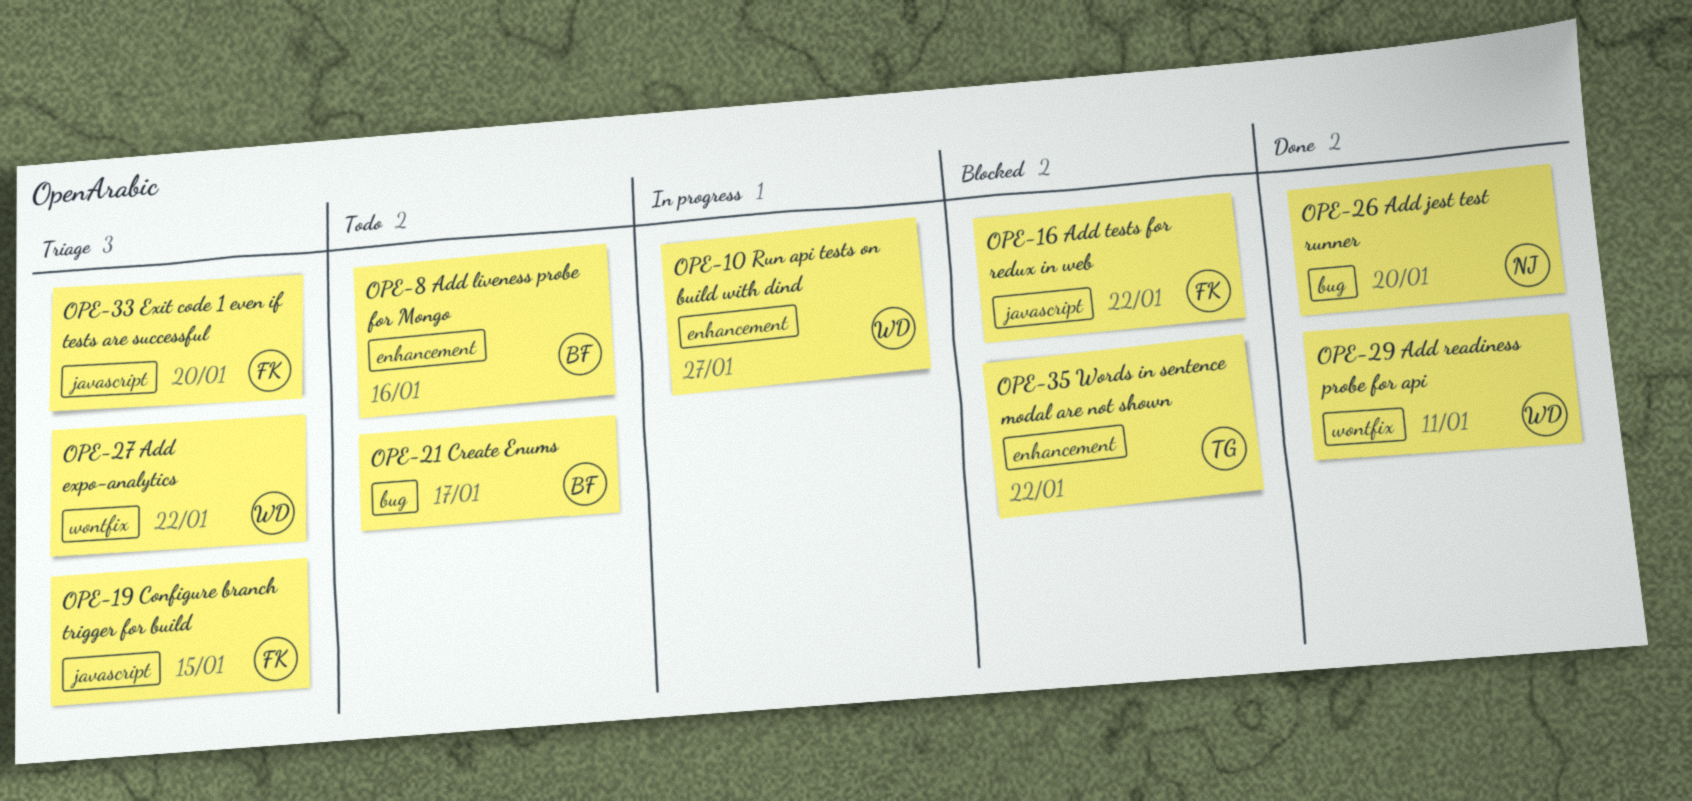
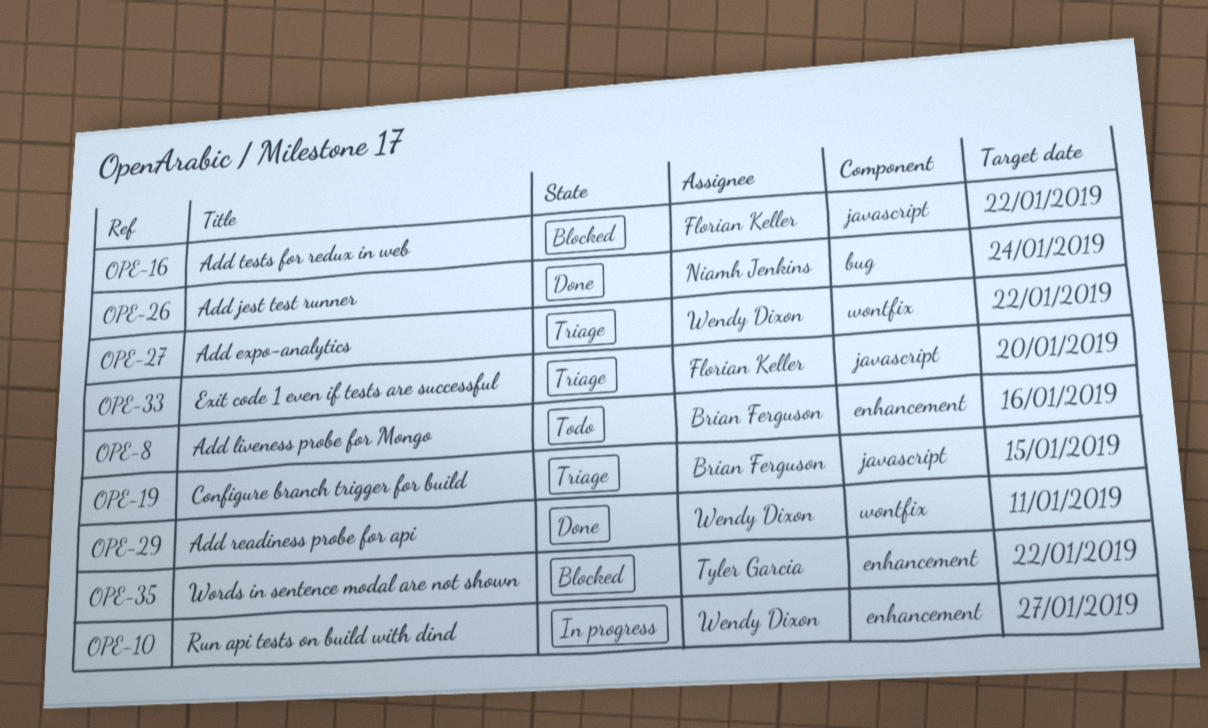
OPE-19, owner: Florian Keller -> Brian Ferguson
OPE-21: present -> none
OPE-26, due: Jan 20 -> Jan 24

